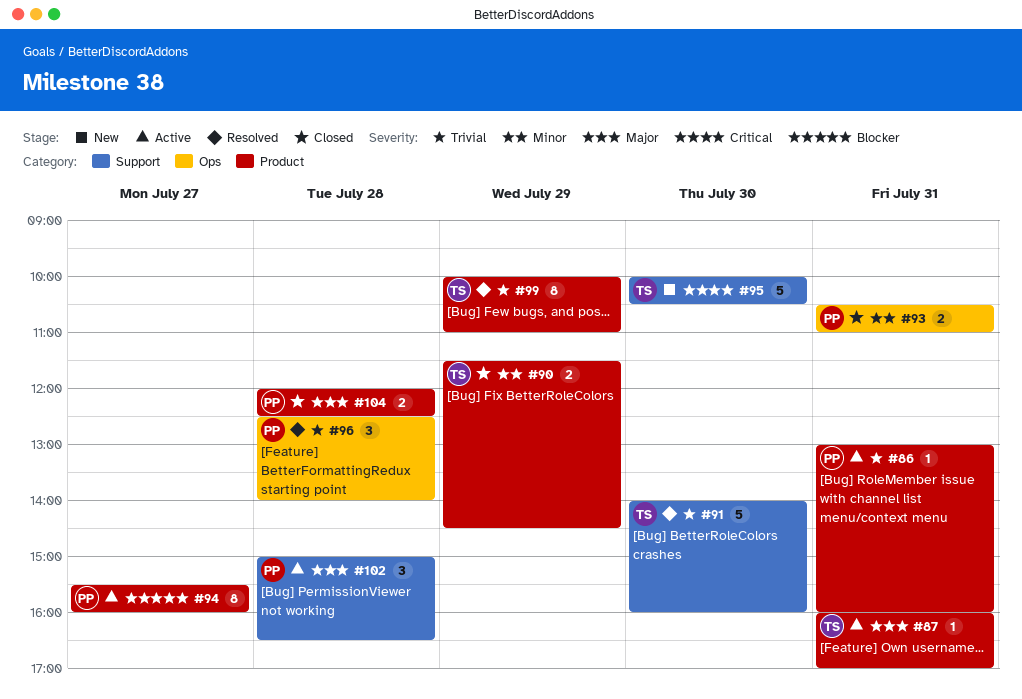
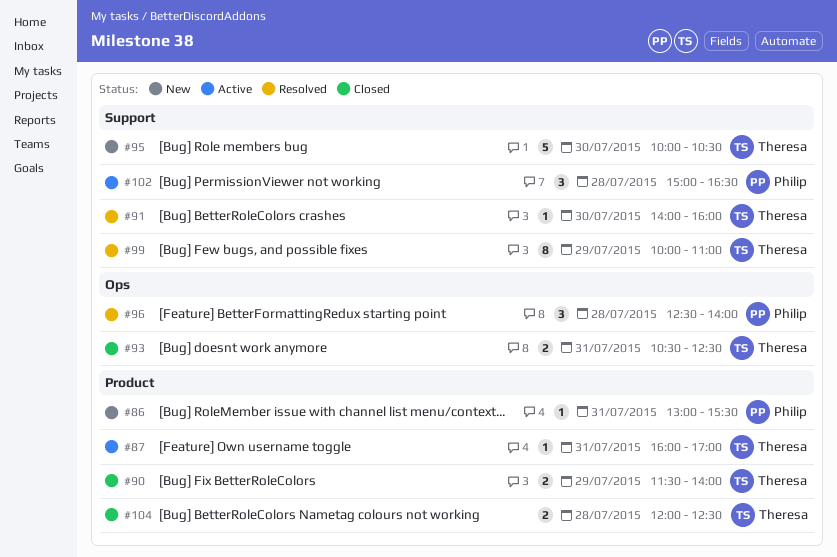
#86, status: Active -> New
#86, ends: 16:00 -> 15:30
#90, ends: 14:30 -> 14:00
#91, estimate: 5 -> 1
#93, owner: Philip -> Theresa
#93, ends: 11:00 -> 12:30
#94: present -> none
#99, label: Product -> Support
#104, owner: Philip -> Theresa

